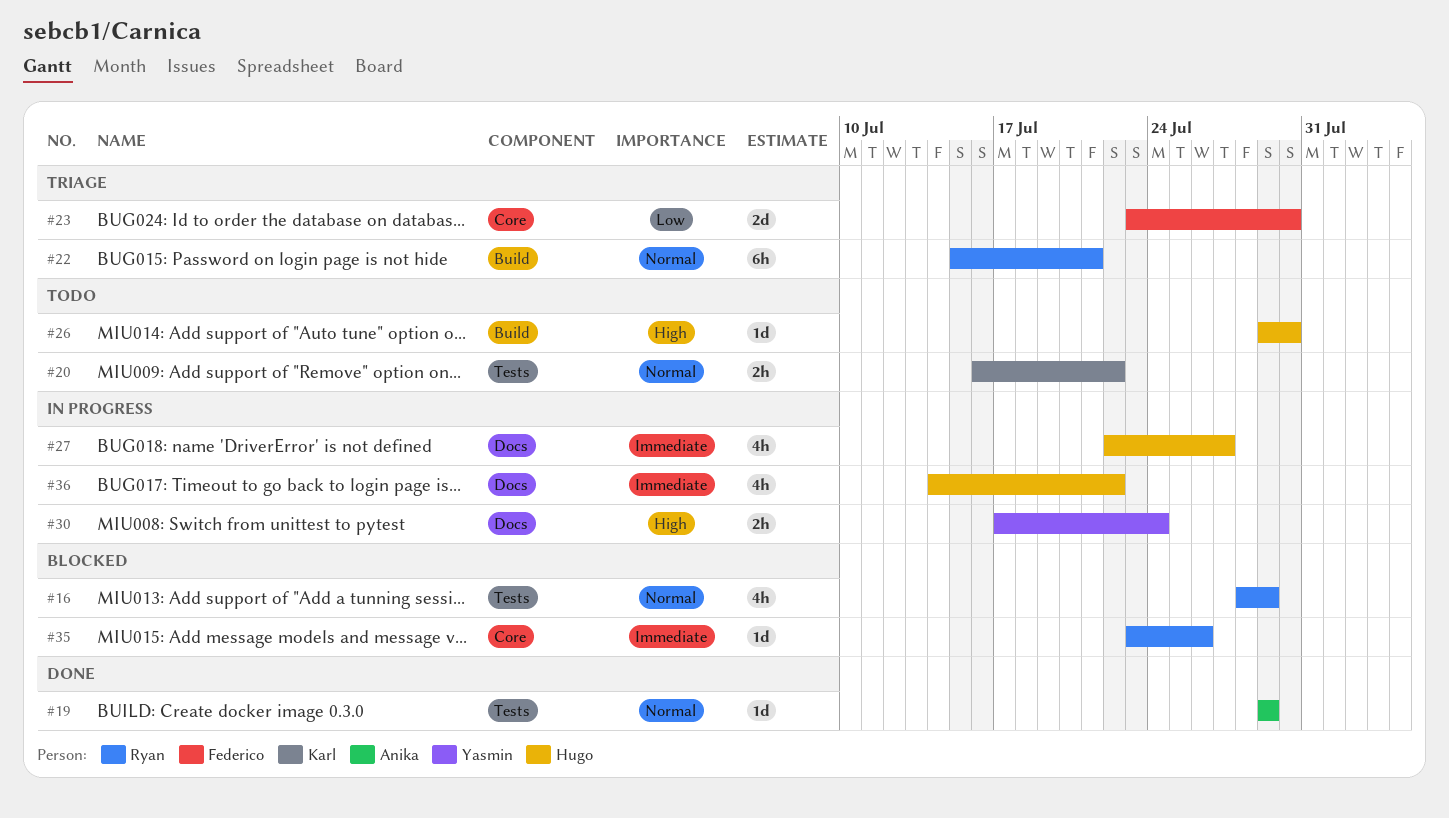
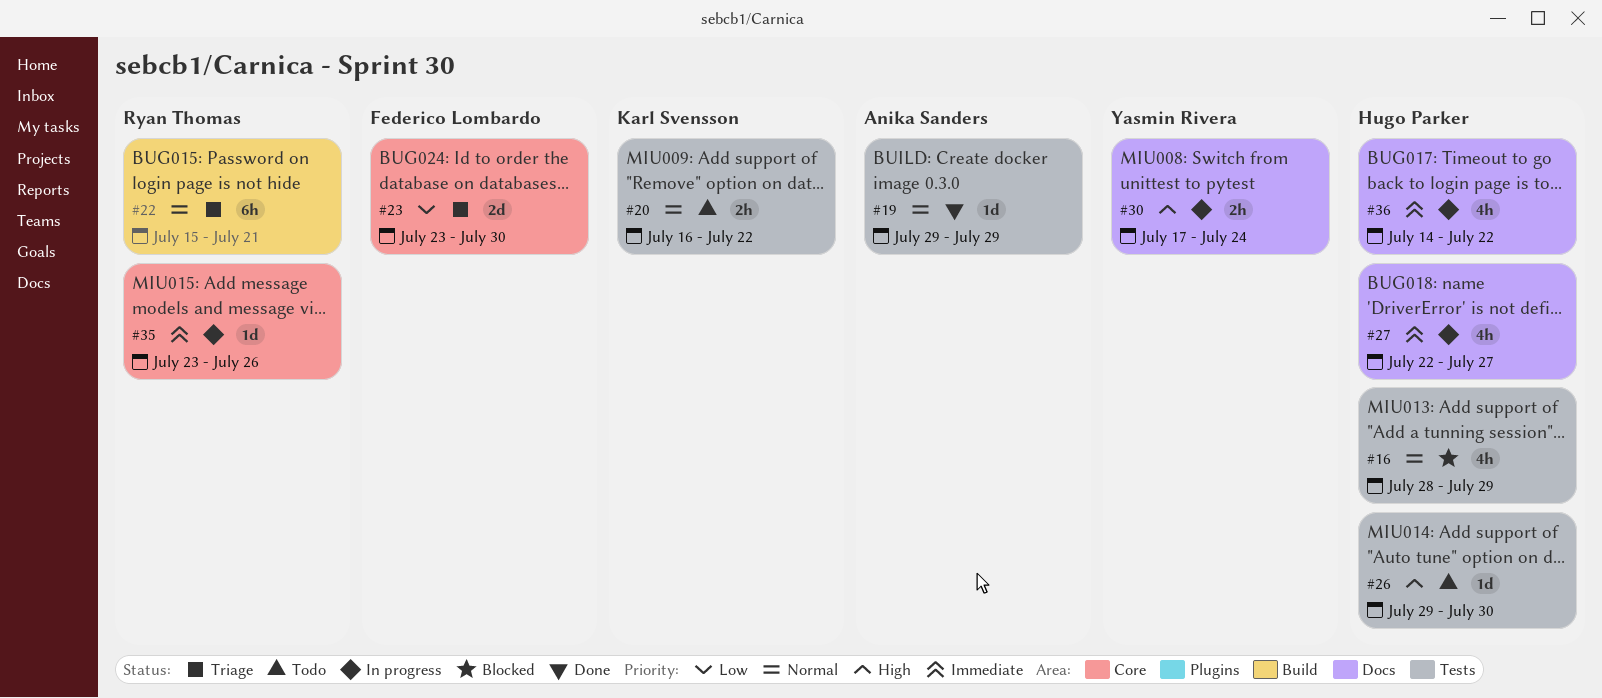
#16, owner: Ryan Thomas -> Hugo Parker
#26, label: Build -> Tests
#35, status: Blocked -> In progress

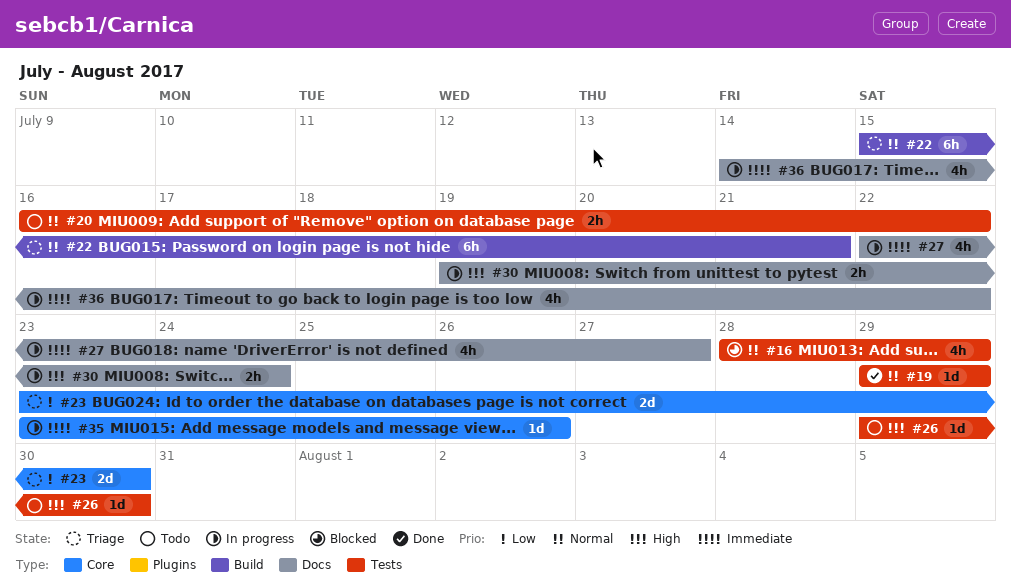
#30, start: Jul 17 -> Jul 19

